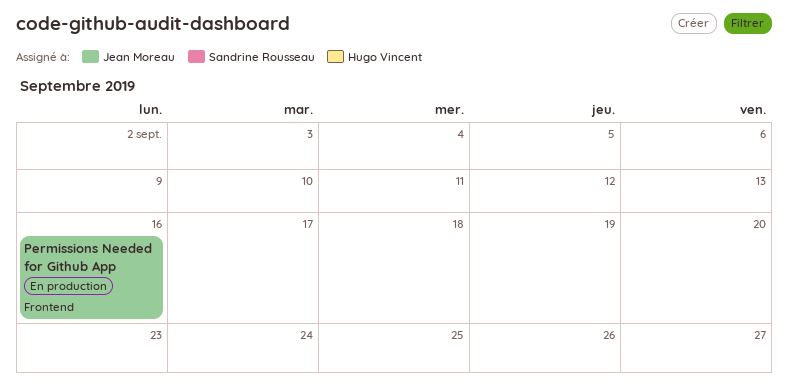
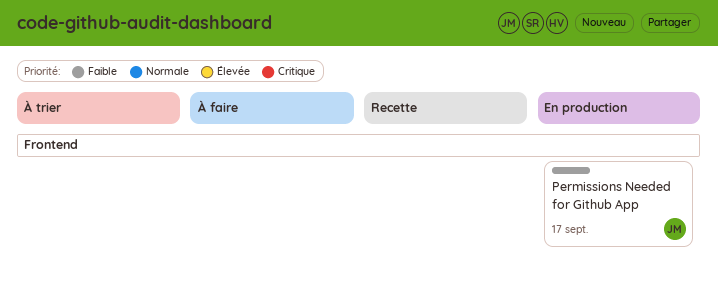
Permissions Needed for Github App, due: Sep 16 -> Sep 17

